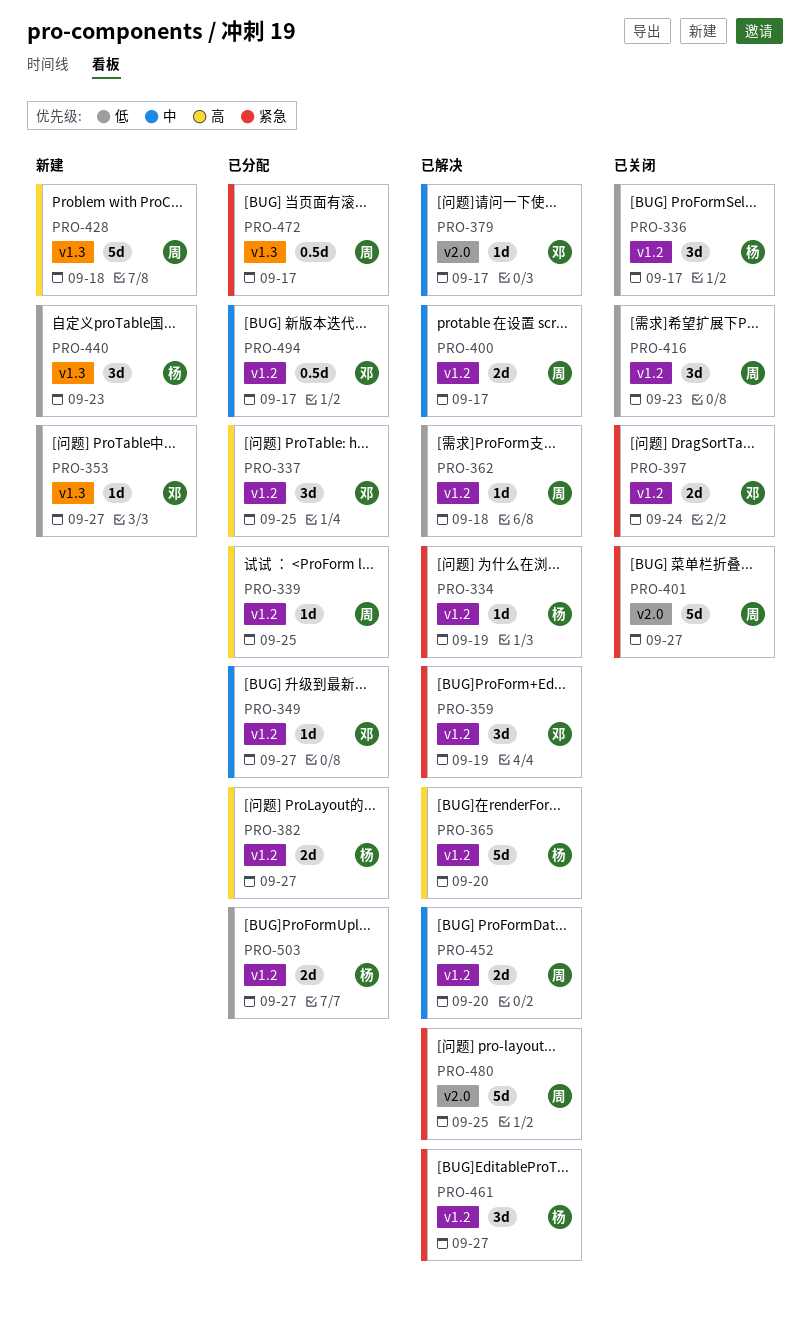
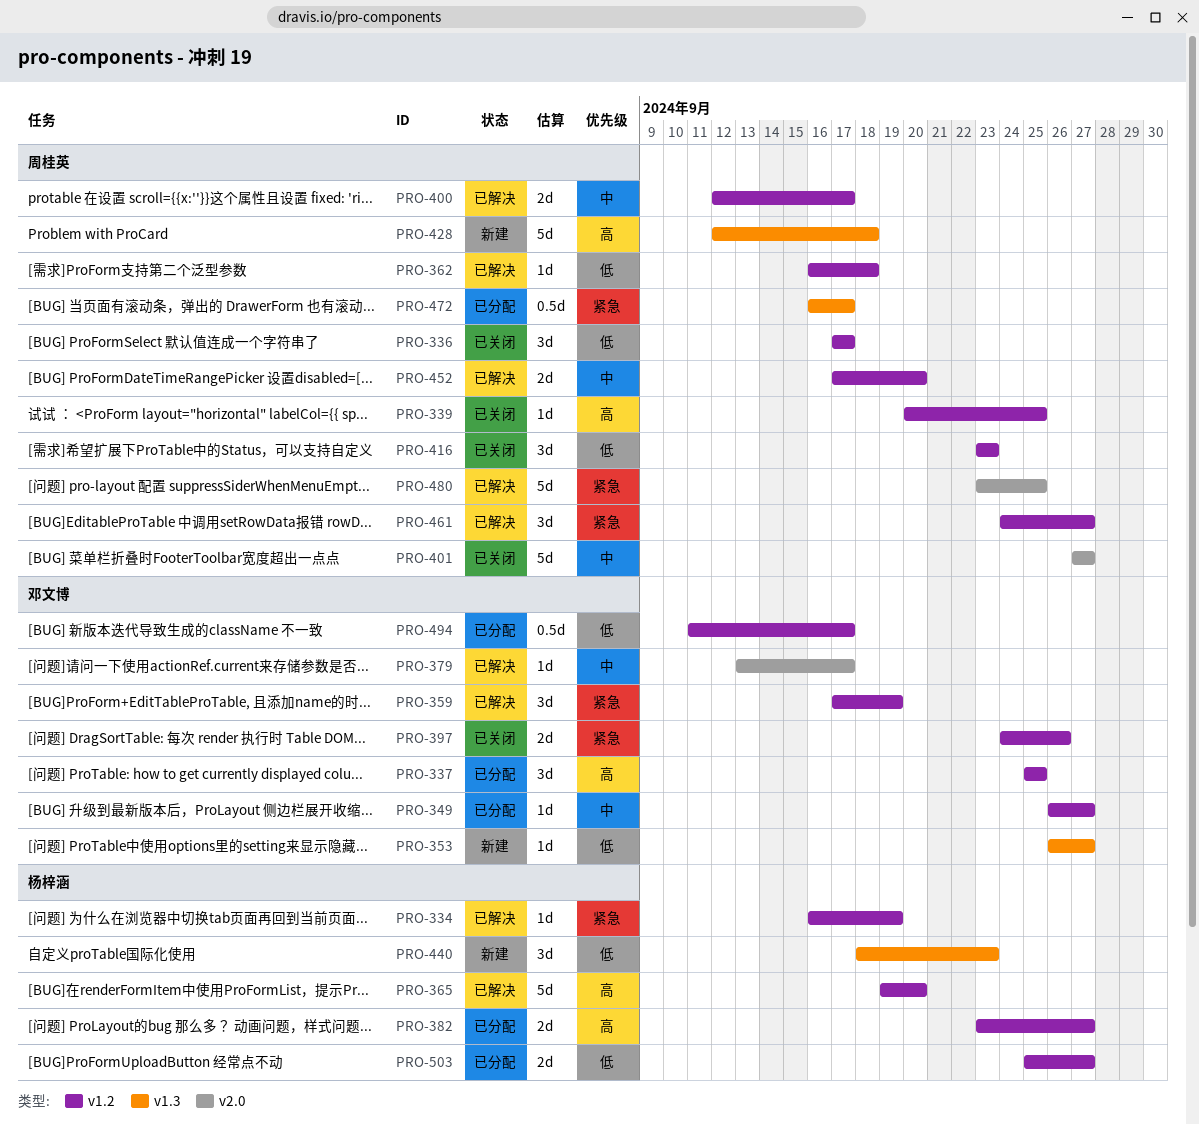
PRO-336, owner: 杨梓涵 -> 周桂英
PRO-339, status: 已分配 -> 已关闭
PRO-397, due: Sep 24 -> Sep 26
PRO-401, priority: 紧急 -> 中
PRO-461, owner: 杨梓涵 -> 周桂英
PRO-494, priority: 中 -> 低

